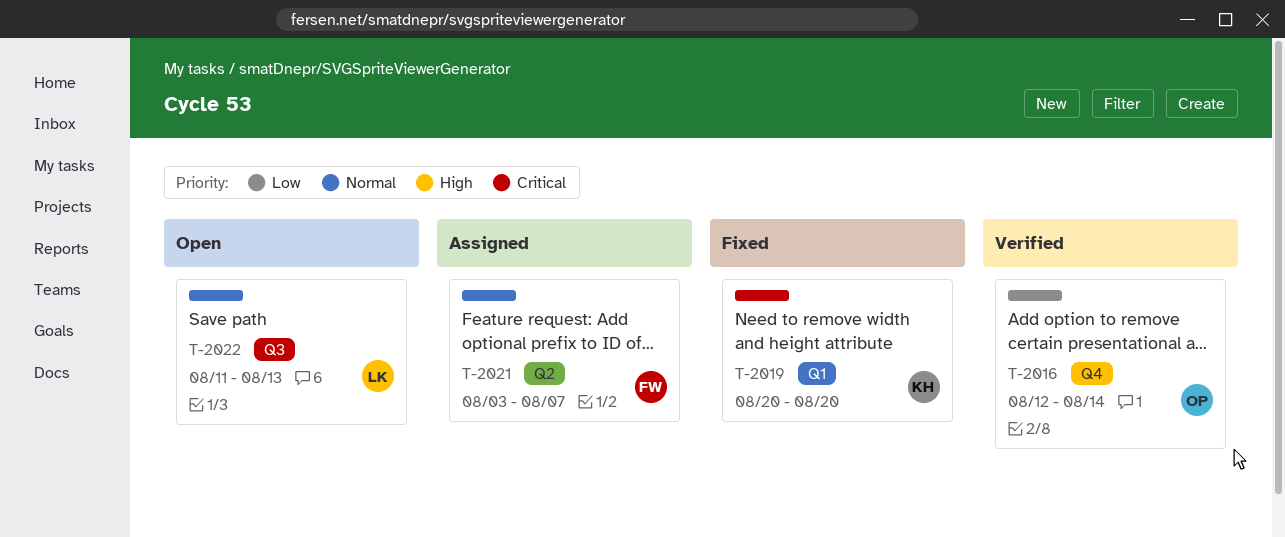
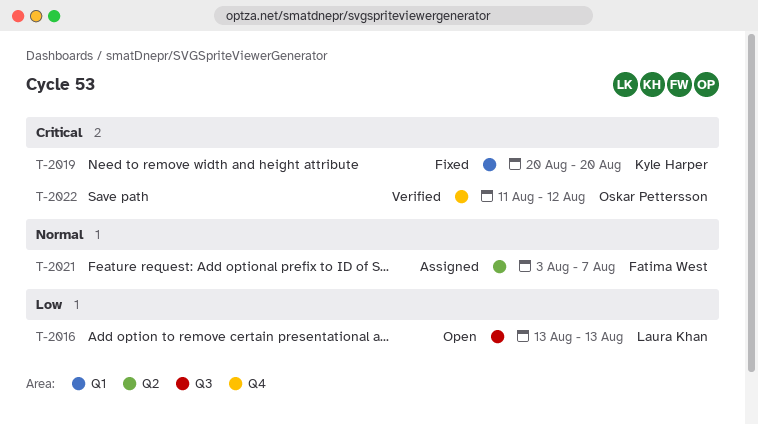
T-2016, status: Verified -> Open
T-2016, owner: Oskar Pettersson -> Laura Khan
T-2016, label: Q4 -> Q3
T-2016, start: Aug 12 -> Aug 13
T-2016, due: Aug 14 -> Aug 13
T-2022, status: Open -> Verified
T-2022, owner: Laura Khan -> Oskar Pettersson
T-2022, priority: Normal -> Critical
T-2022, label: Q3 -> Q4
T-2022, due: Aug 13 -> Aug 12

